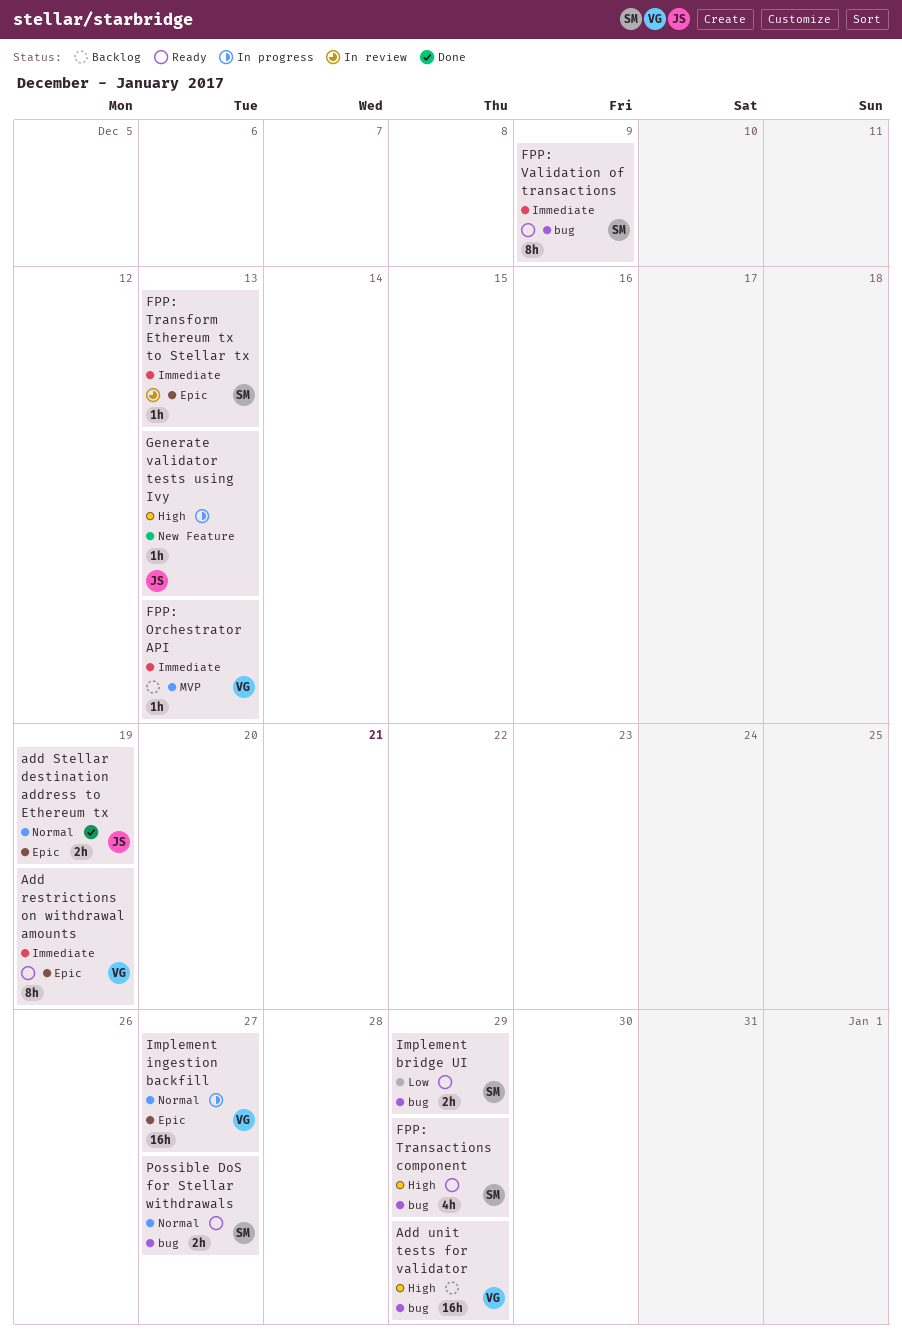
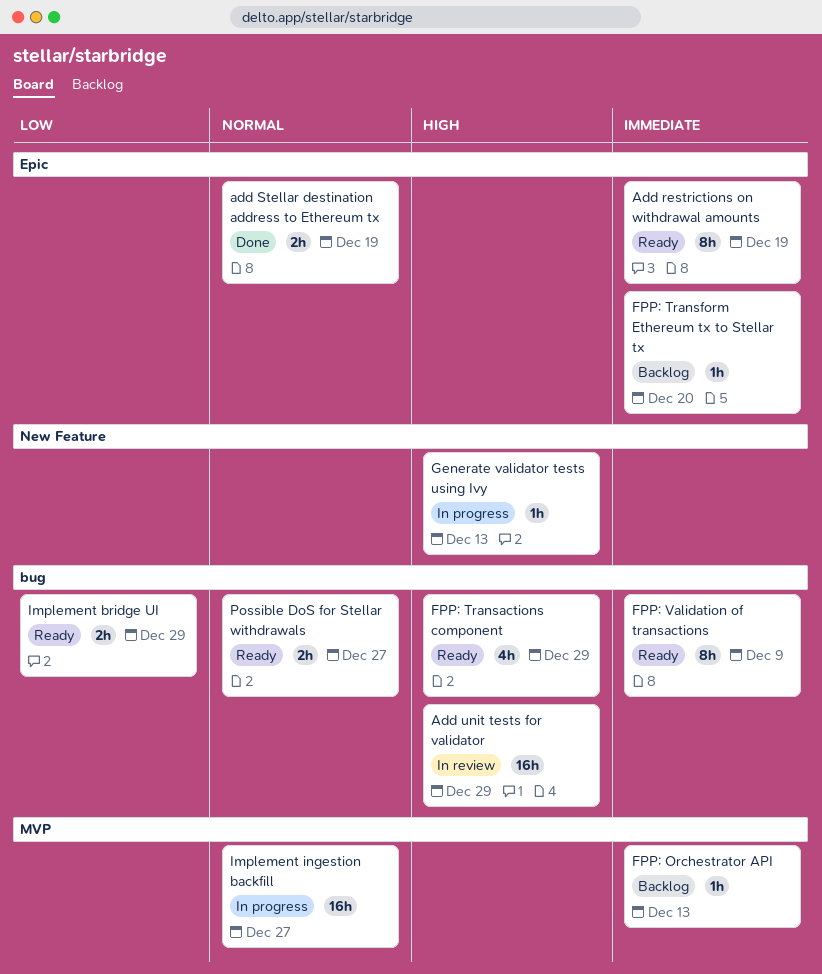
Add unit tests for validator, status: Backlog -> In review
FPP: Transform Ethereum tx to Stellar tx, status: In review -> Backlog
FPP: Transform Ethereum tx to Stellar tx, due: Dec 13 -> Dec 20
Implement ingestion backfill, label: Epic -> MVP

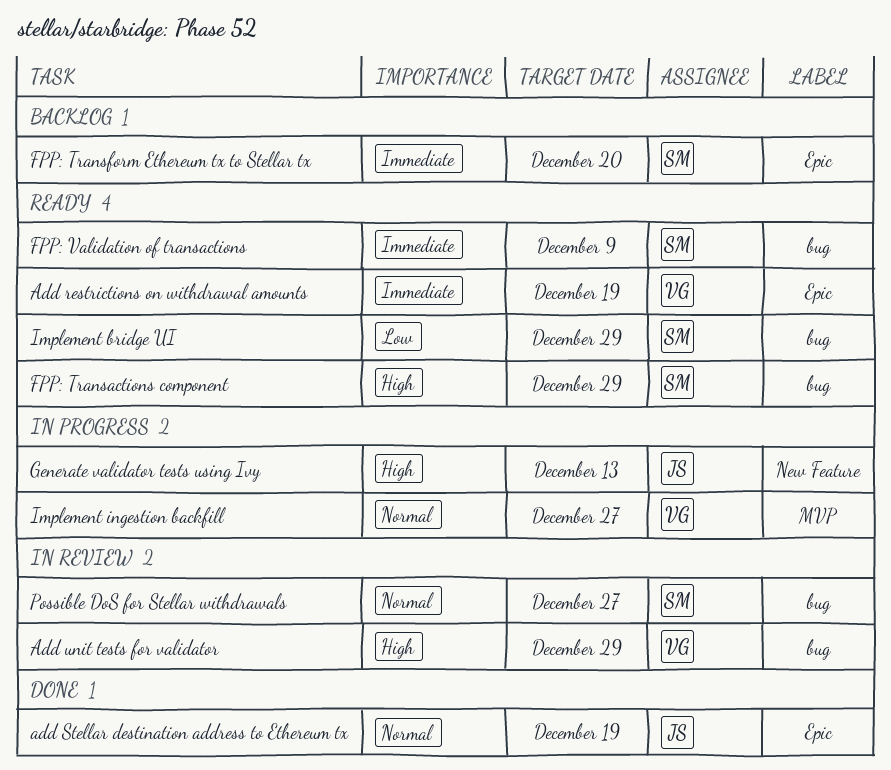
FPP: Orchestrator API: present -> none
Possible DoS for Stellar withdrawals, status: Ready -> In review

